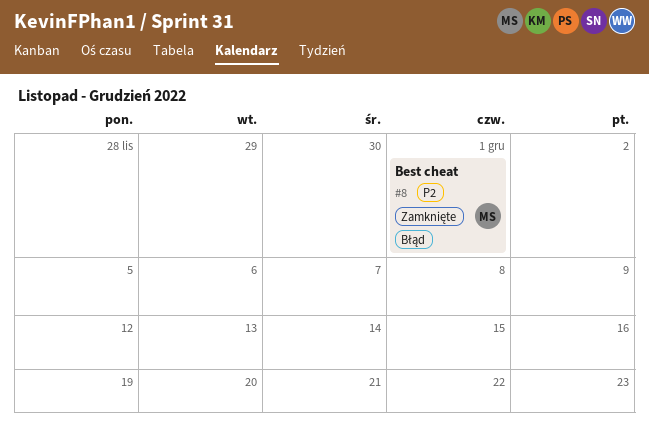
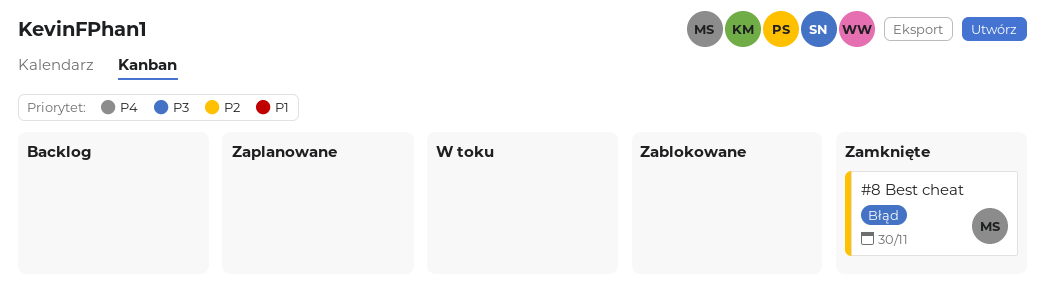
#8, due: Dec 1 -> Nov 30

